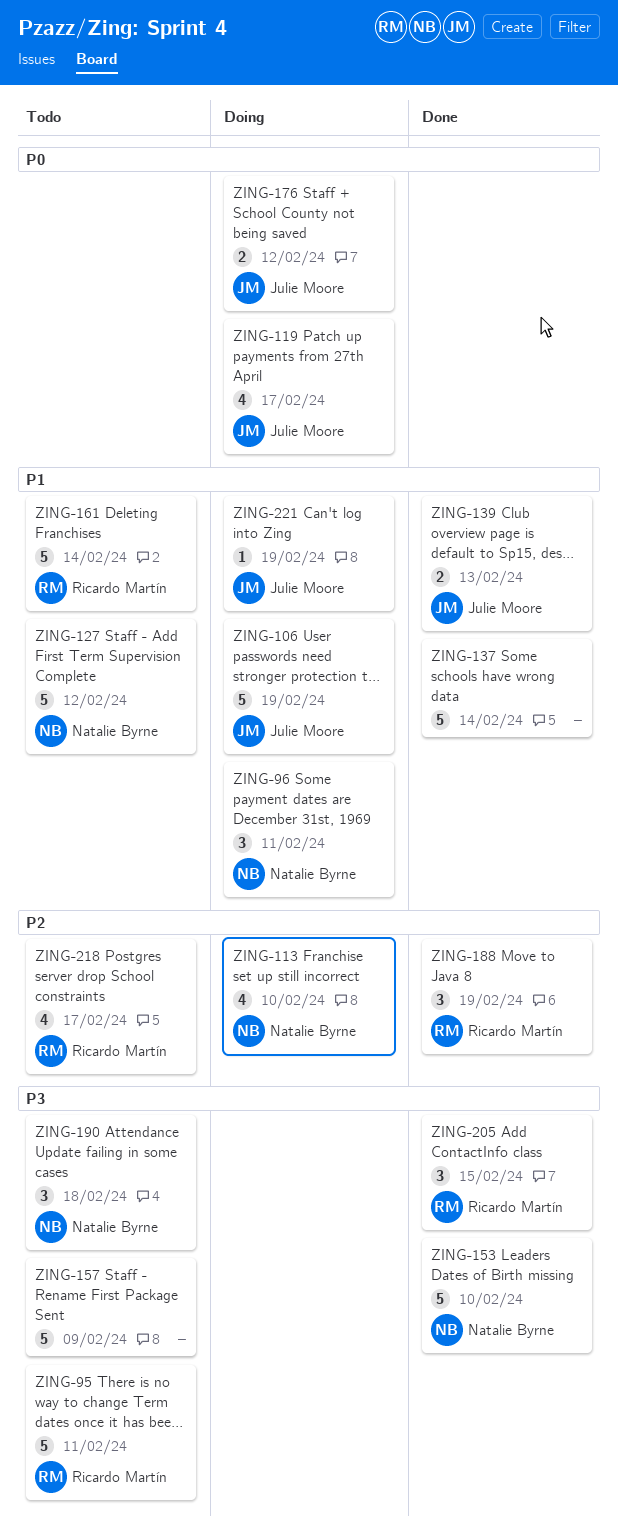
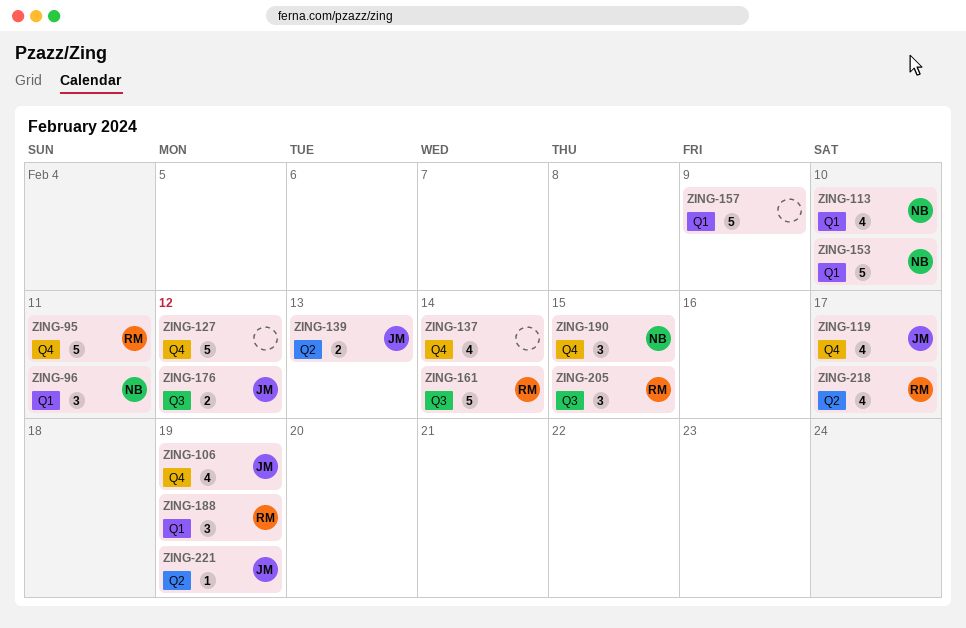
ZING-106, estimate: 5 -> 4
ZING-127, owner: Natalie Byrne -> none
ZING-137, estimate: 5 -> 4
ZING-190, due: Feb 18 -> Feb 15

